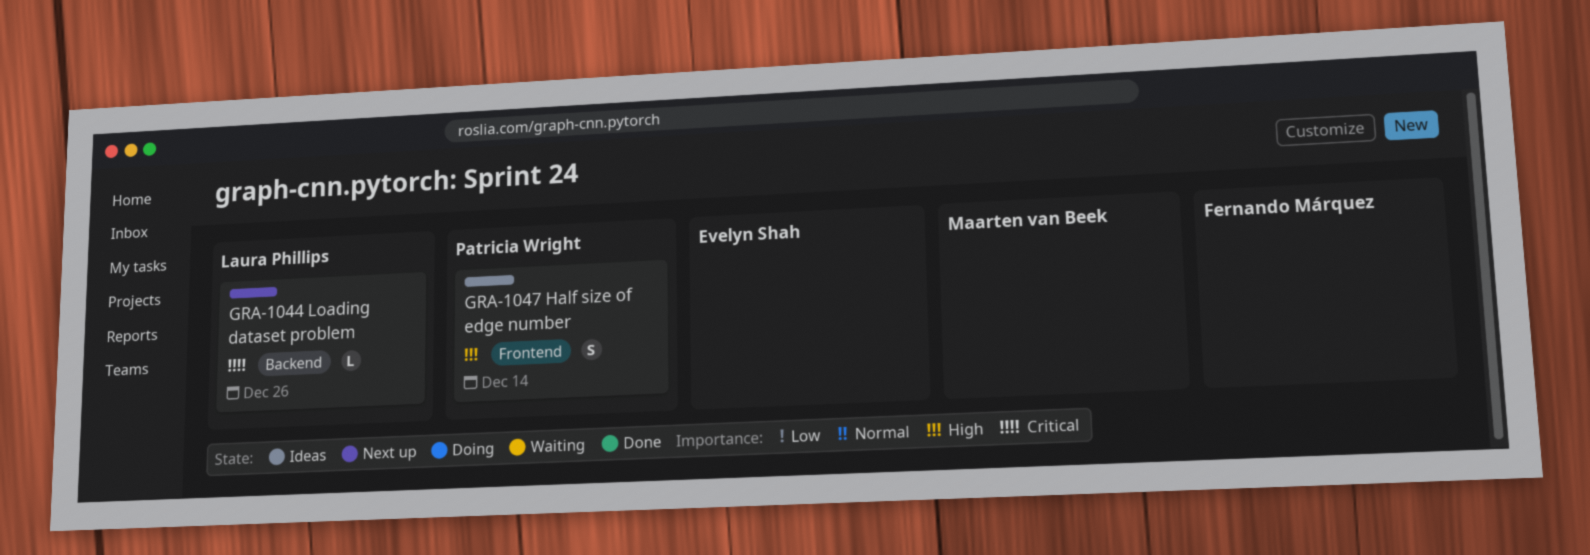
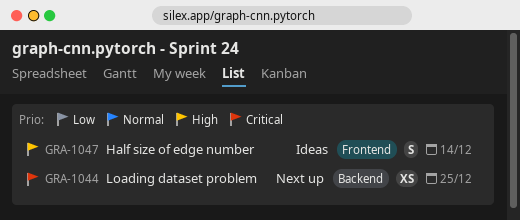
GRA-1044, estimate: L -> XS
GRA-1044, due: Dec 26 -> Dec 25

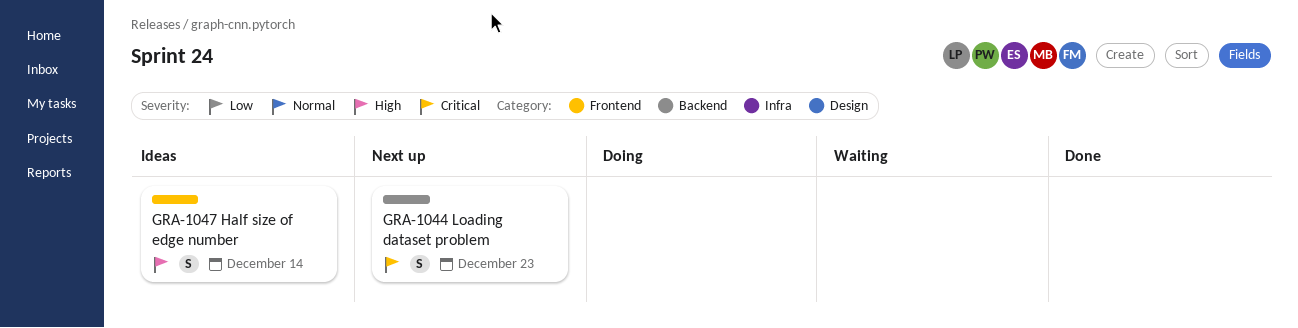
GRA-1044, estimate: XS -> S
GRA-1044, due: Dec 25 -> Dec 23

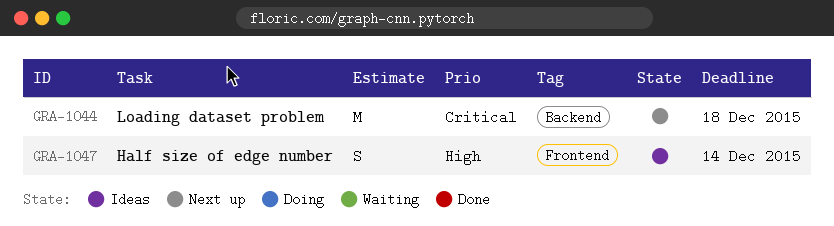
GRA-1044, estimate: S -> M
GRA-1044, due: Dec 23 -> Dec 18

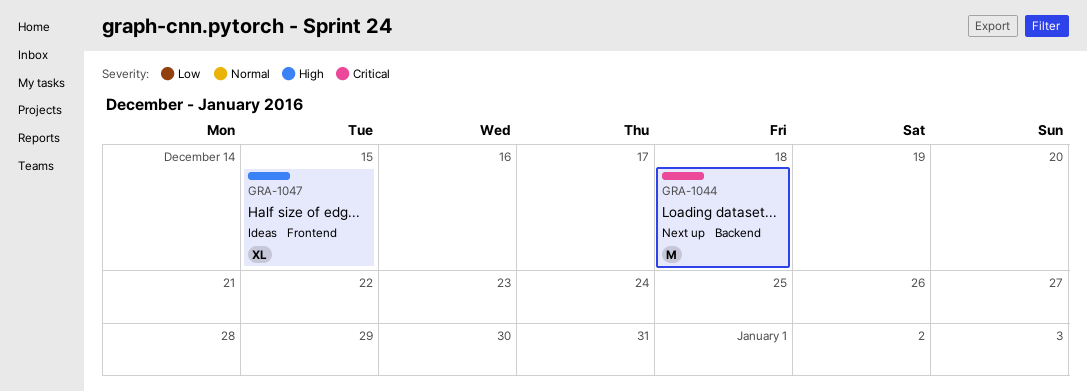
GRA-1047, estimate: S -> XL
GRA-1047, due: Dec 14 -> Dec 15

